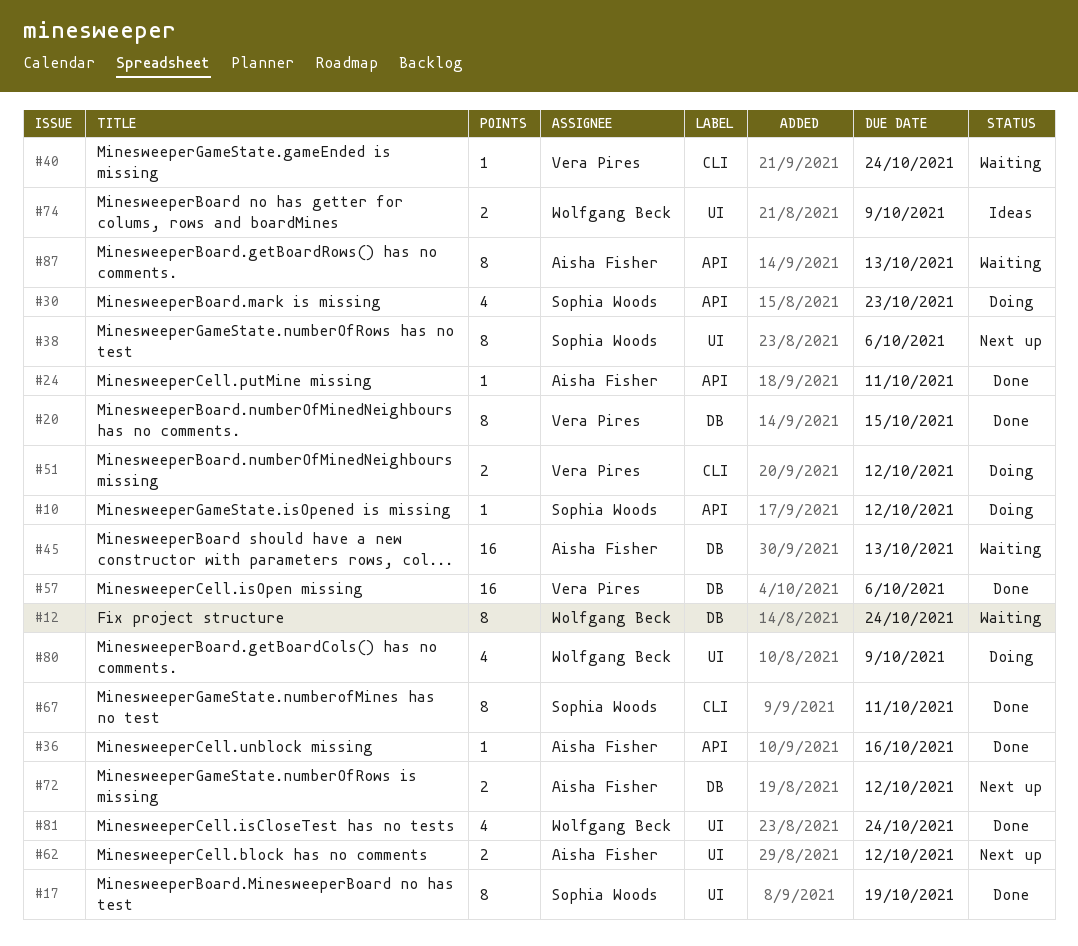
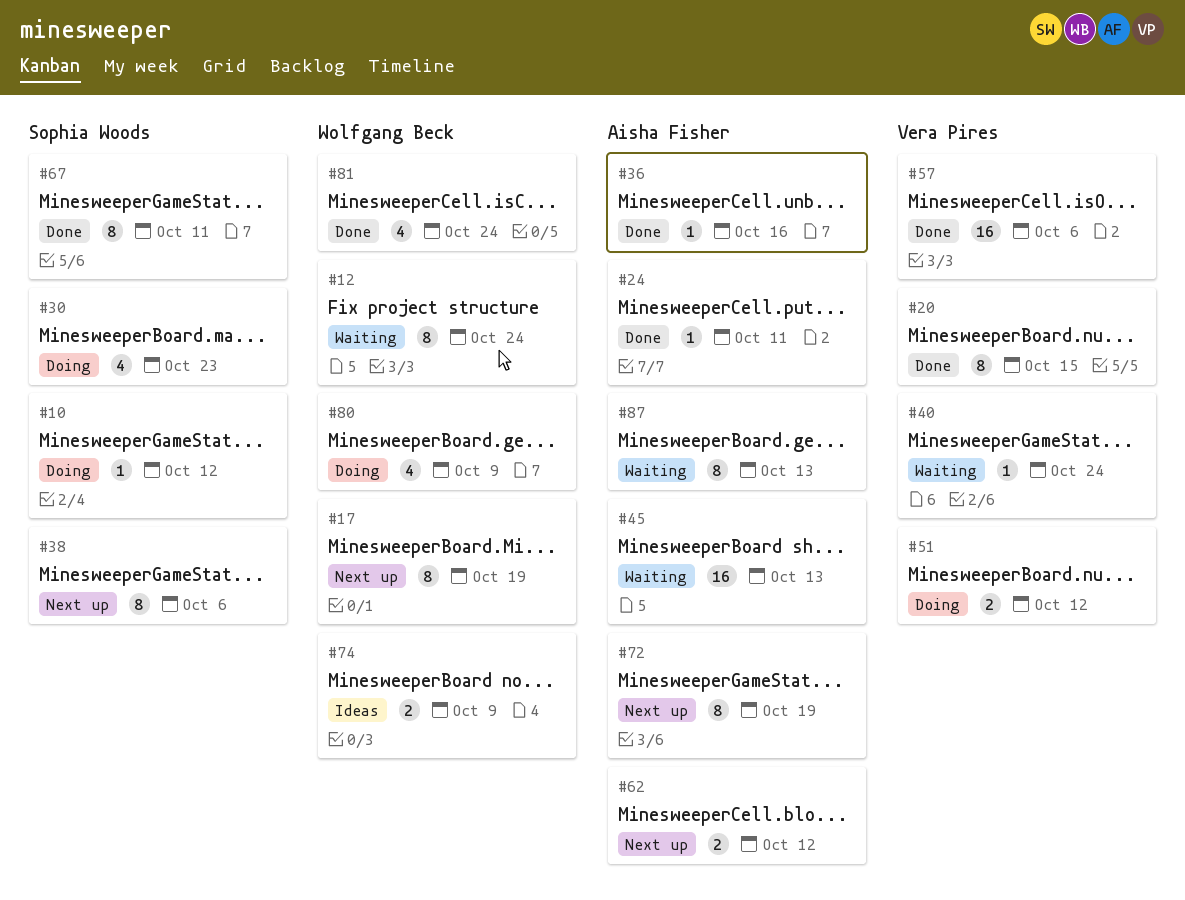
#17, status: Done -> Next up
#17, owner: Sophia Woods -> Wolfgang Beck
#72, estimate: 2 -> 8
#72, due: Oct 12 -> Oct 19

